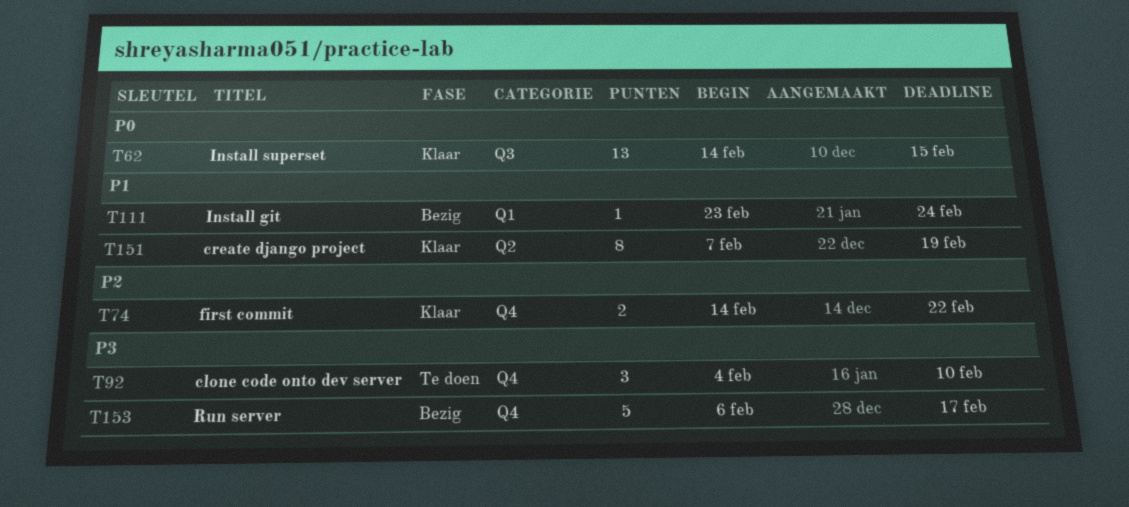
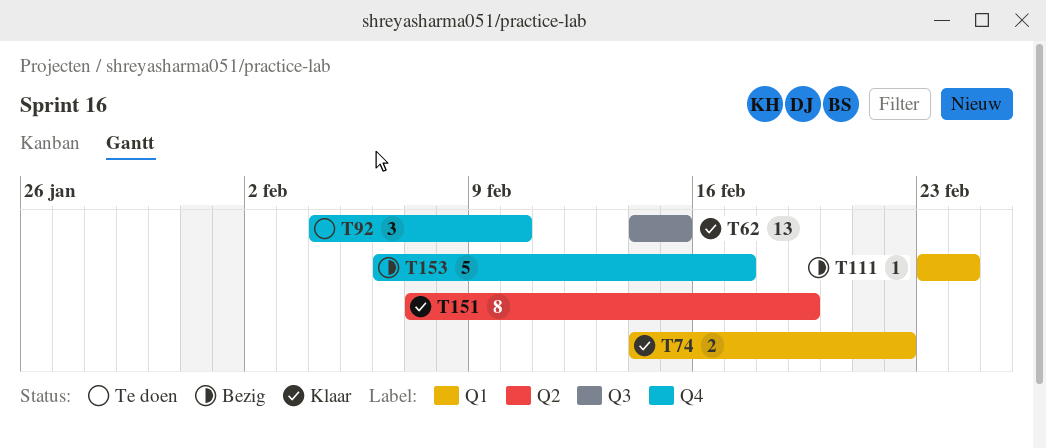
T74, label: Q4 -> Q1

